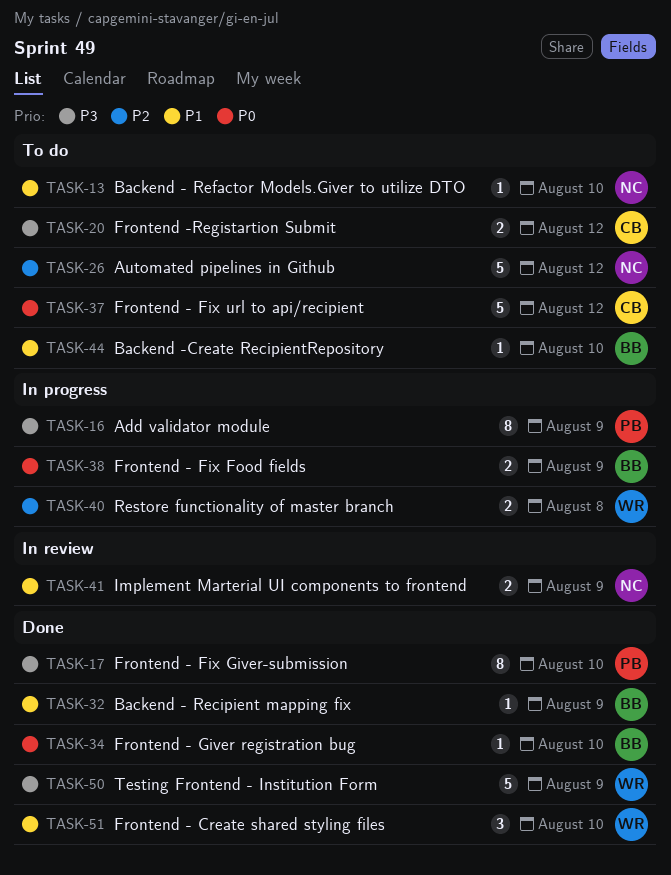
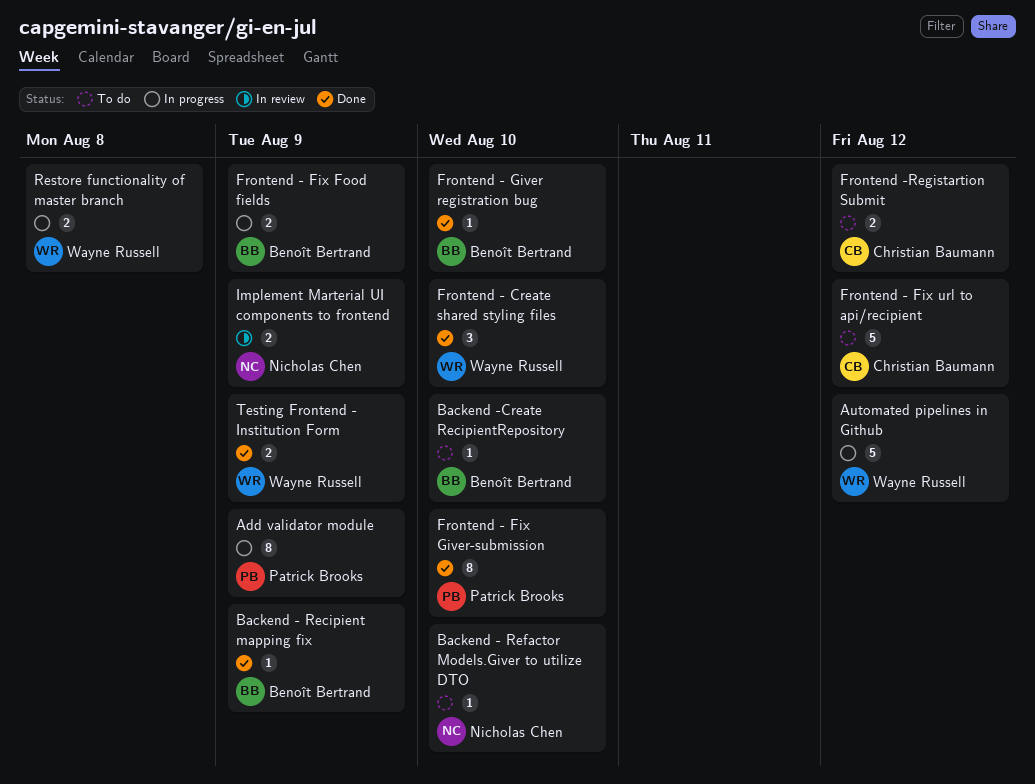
Automated pipelines in Github, status: To do -> In progress
Automated pipelines in Github, owner: Nicholas Chen -> Wayne Russell
Testing Frontend - Institution Form, estimate: 5 -> 2

